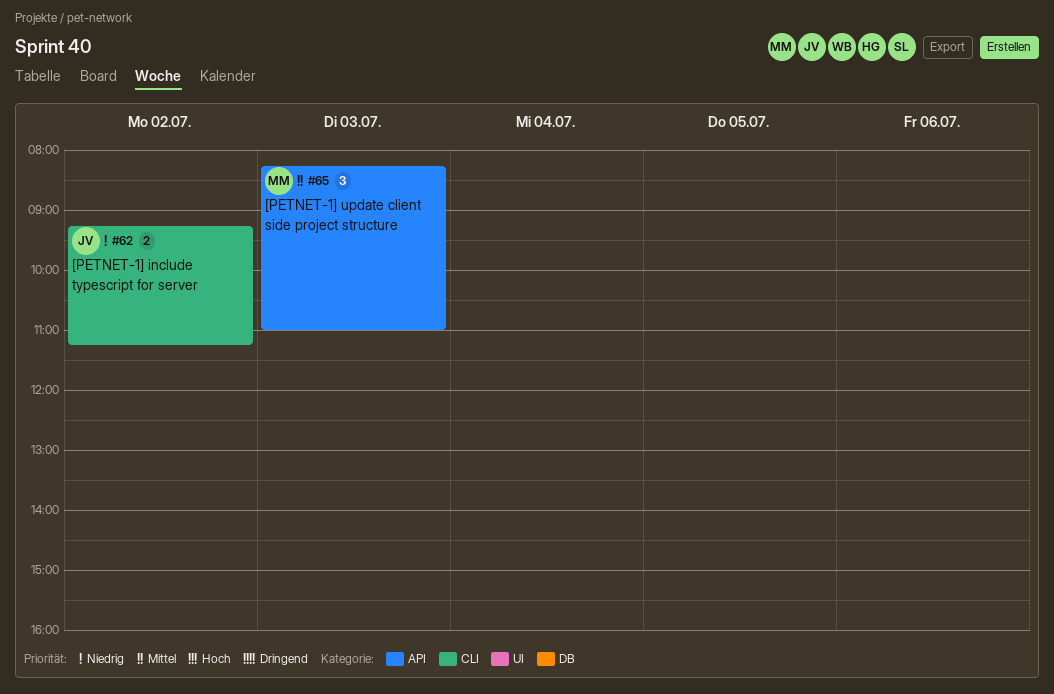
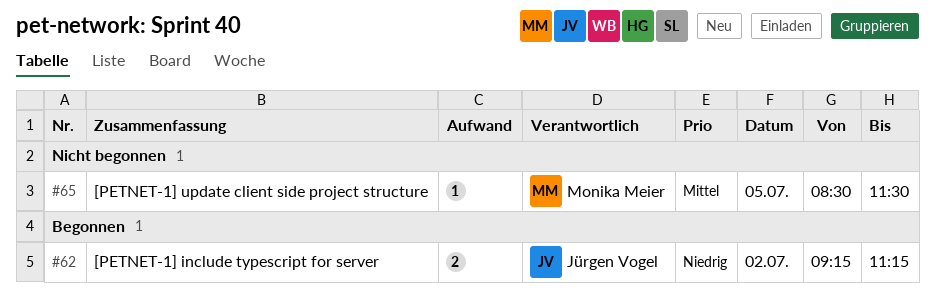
#65, estimate: 3 -> 1
#65, day: Jul 3 -> Jul 5
#65, begins: 08:15 -> 08:30
#65, ends: 11:00 -> 11:30

